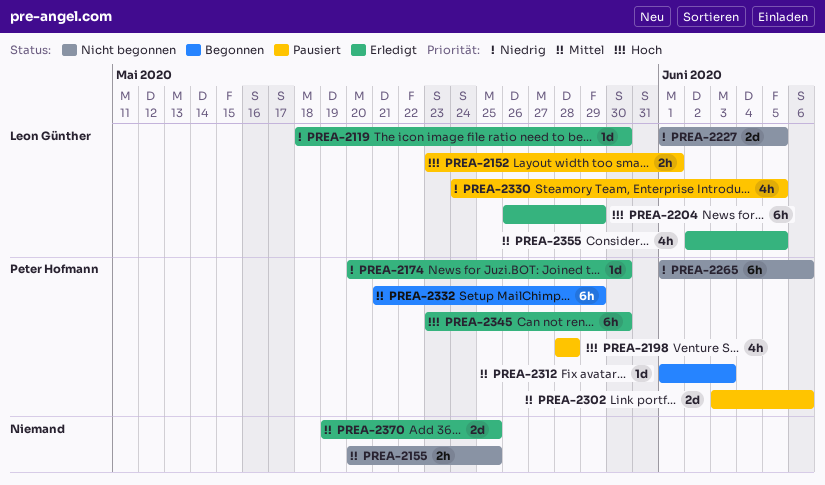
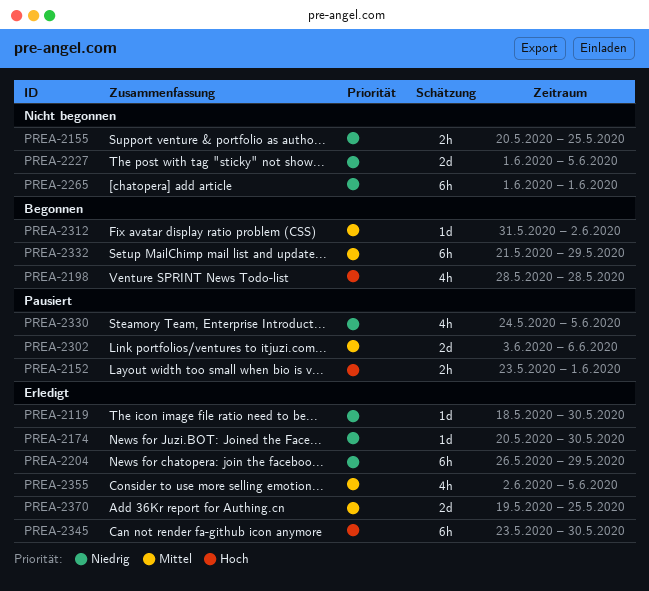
PREA-2155, priority: Mittel -> Niedrig
PREA-2198, status: Pausiert -> Begonnen
PREA-2204, priority: Hoch -> Niedrig
PREA-2265, due: Jun 6 -> Jun 1
PREA-2312, start: Jun 1 -> May 31
PREA-2312, due: Jun 3 -> Jun 2

